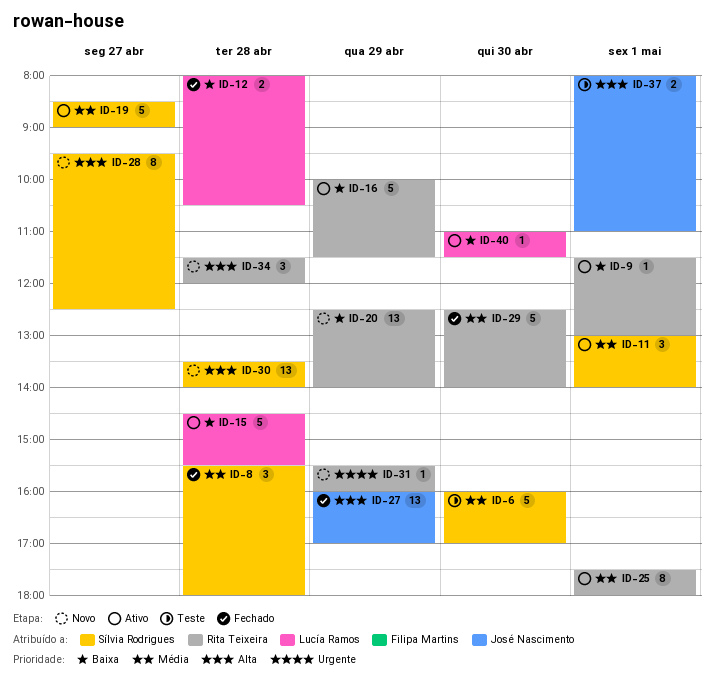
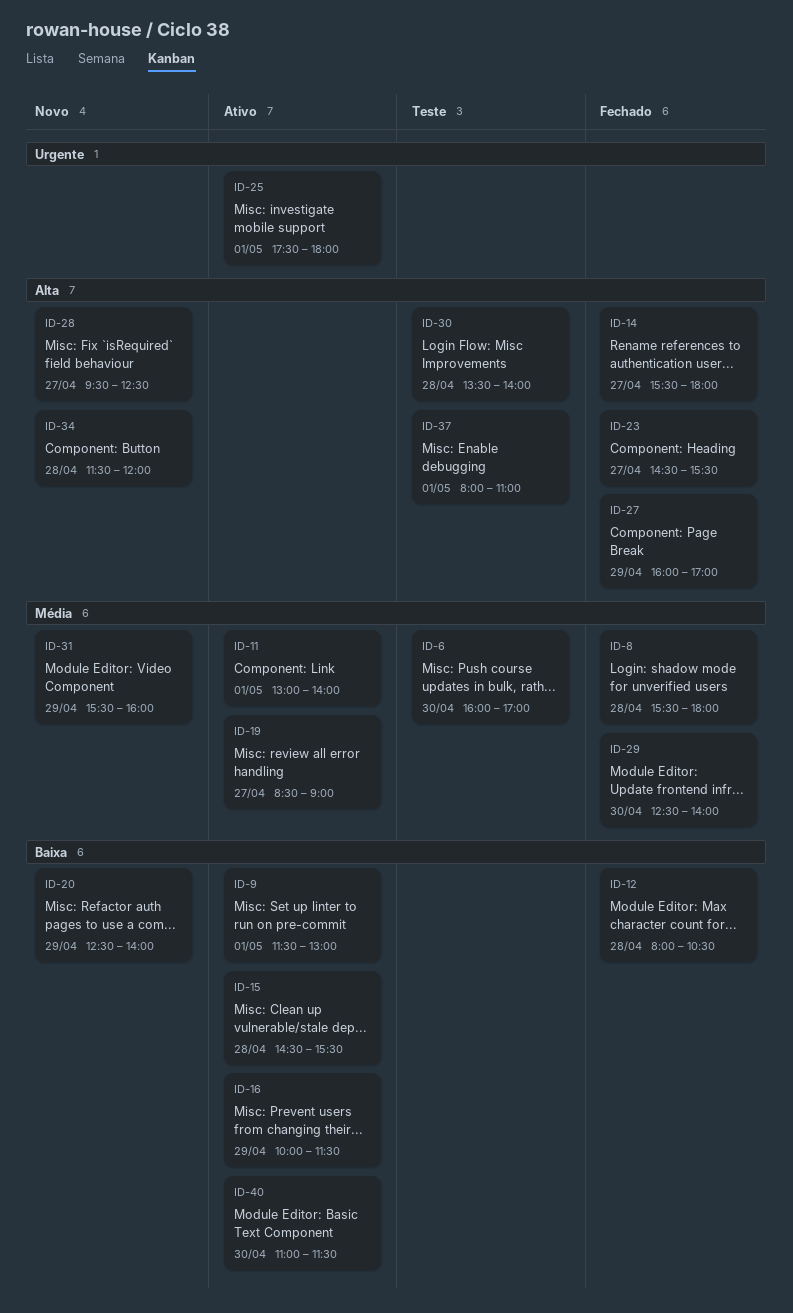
ID-14: none -> present
ID-23: none -> present
ID-25, priority: Média -> Urgente
ID-30, status: Novo -> Teste
ID-31, priority: Urgente -> Média

